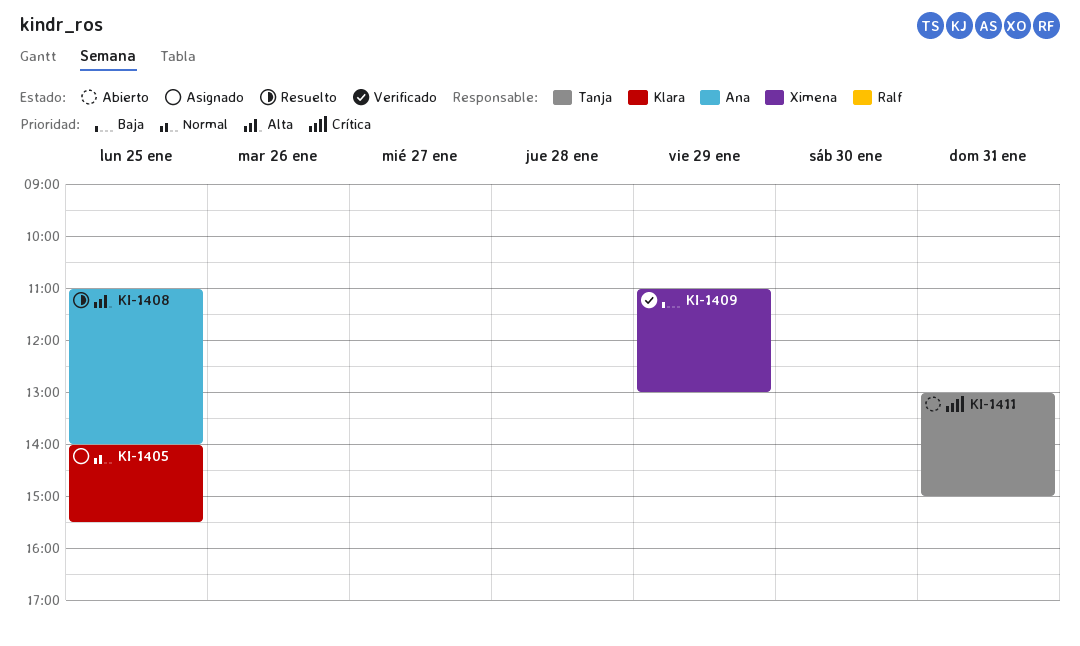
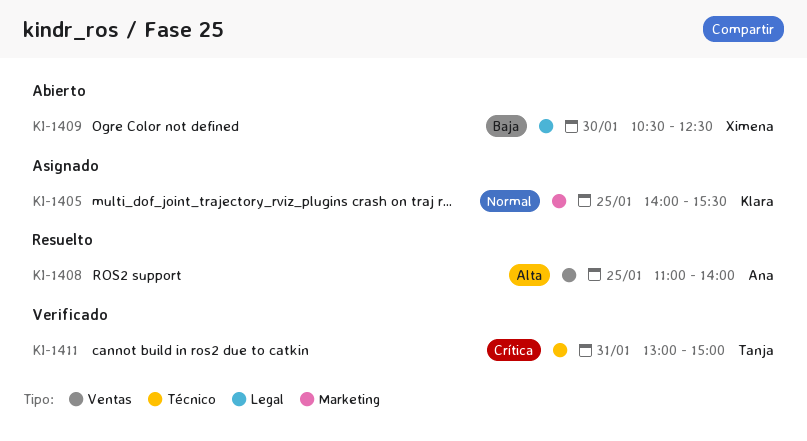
KI-1409, status: Verificado -> Abierto
KI-1409, day: Jan 29 -> Jan 30
KI-1409, begins: 11:00 -> 10:30
KI-1409, ends: 13:00 -> 12:30
KI-1411, status: Abierto -> Verificado

